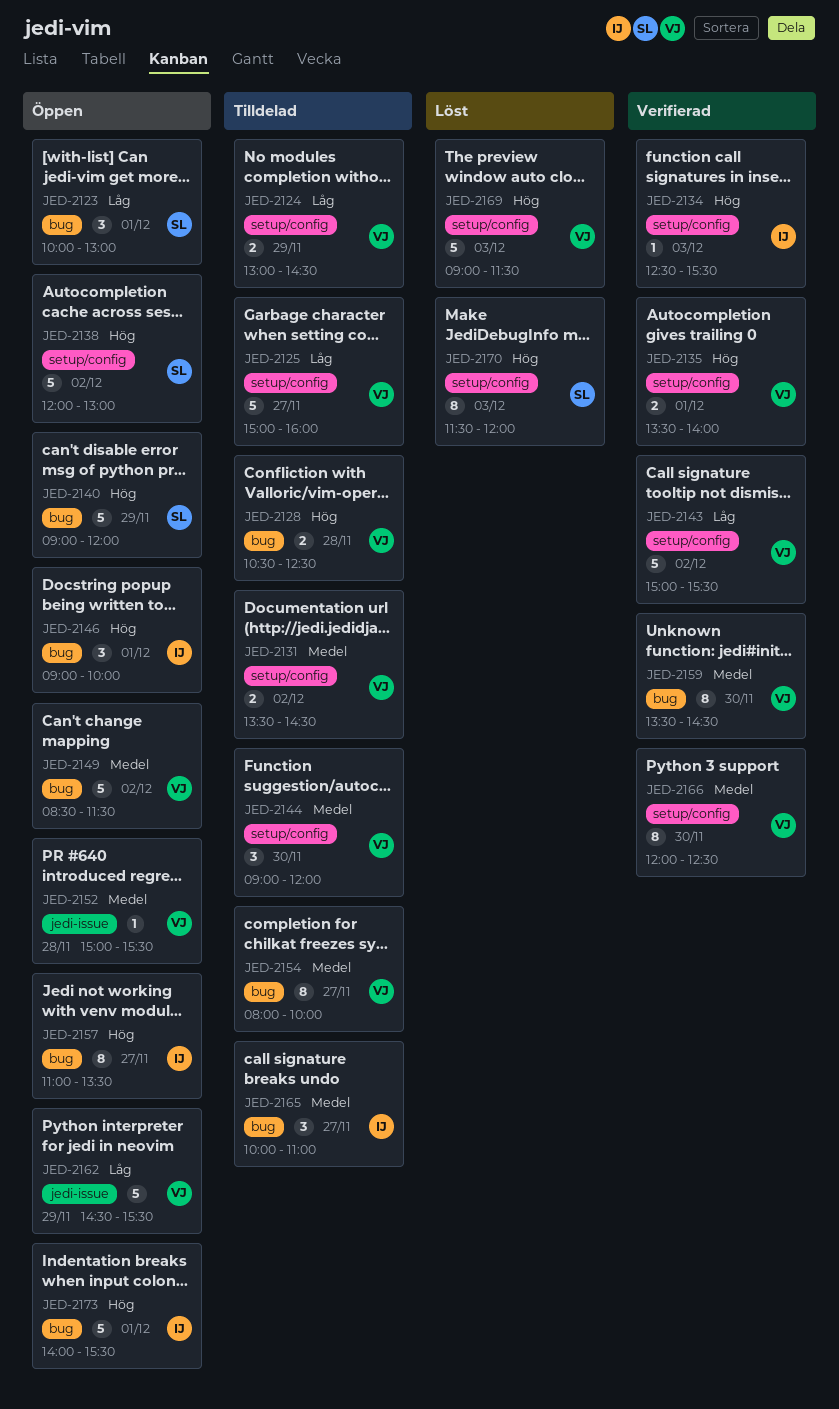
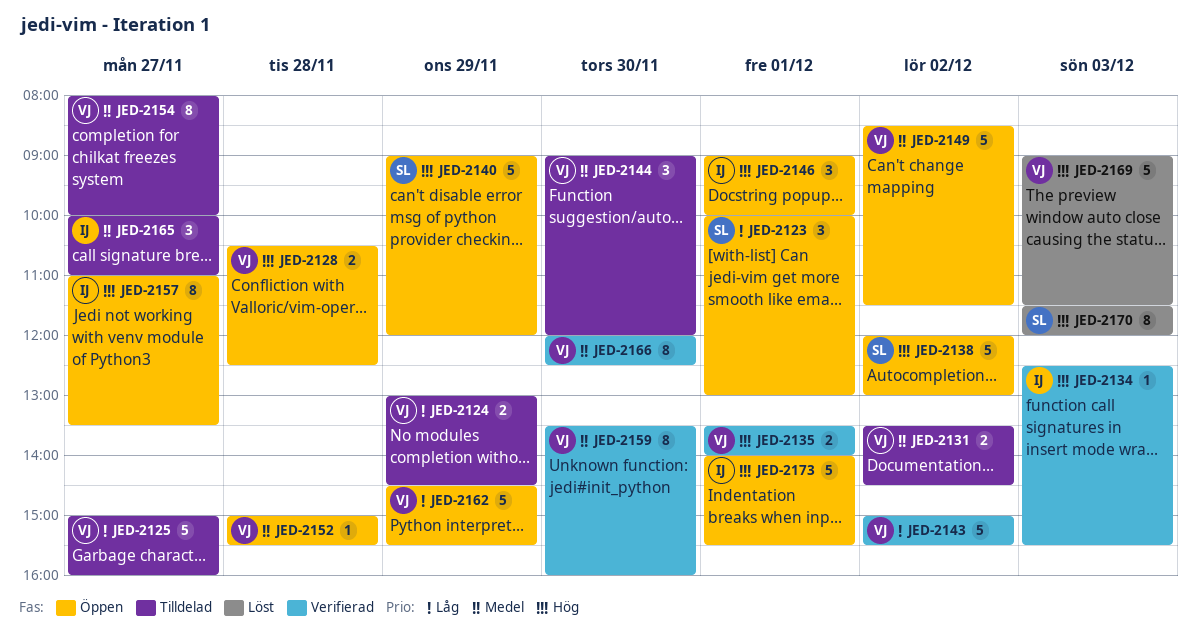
JED-2128, status: Tilldelad -> Öppen
JED-2159, ends: 14:30 -> 16:00

